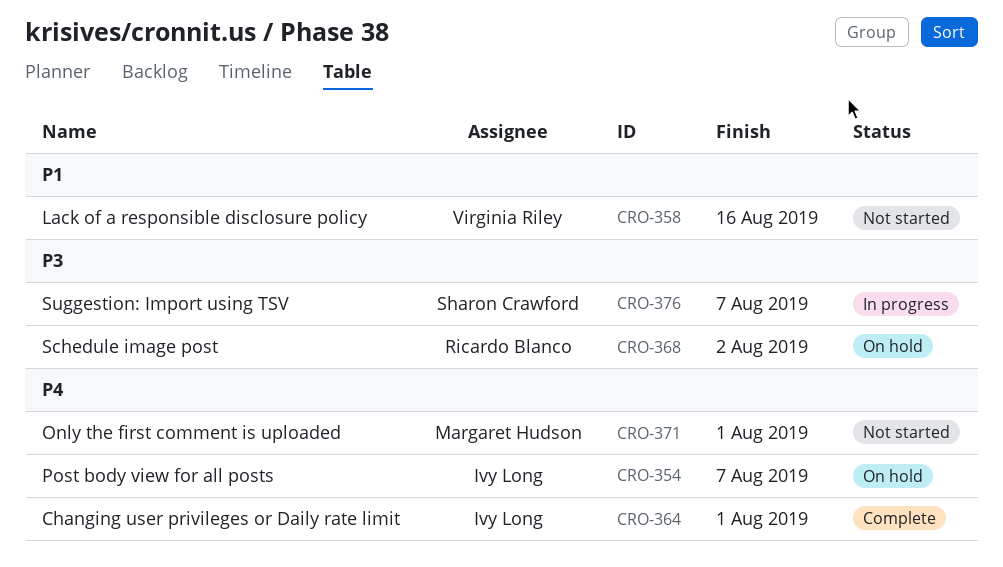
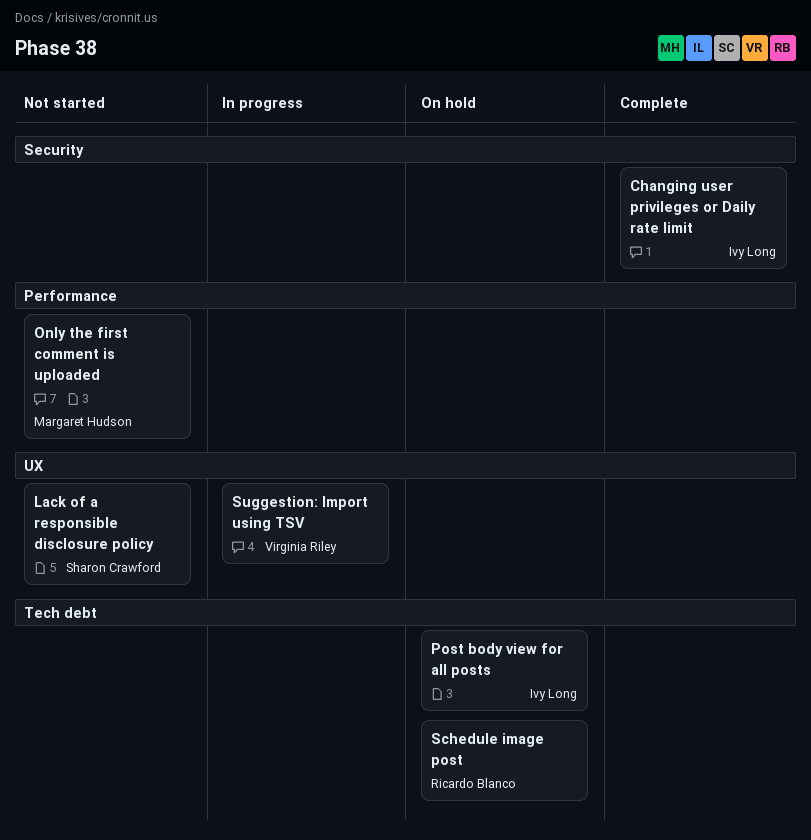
Lack of a responsible disclosure policy, owner: Virginia Riley -> Sharon Crawford
Suggestion: Import using TSV, owner: Sharon Crawford -> Virginia Riley

